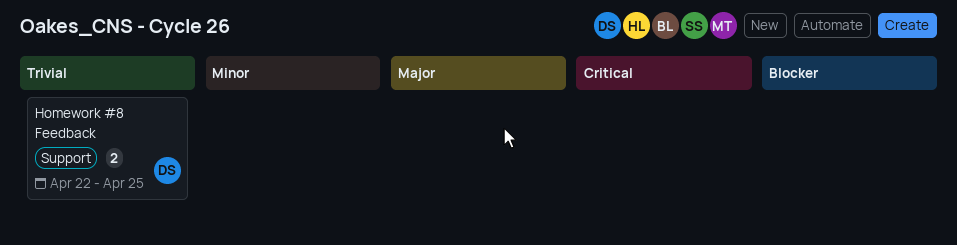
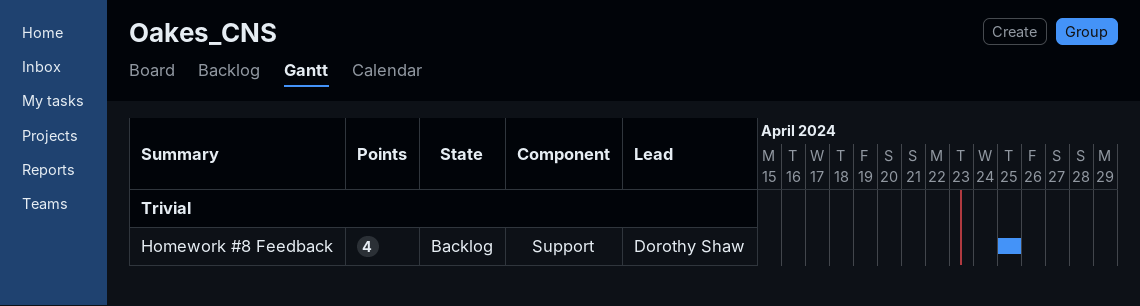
Homework #8 Feedback, estimate: 2 -> 4
Homework #8 Feedback, start: Apr 22 -> Apr 25

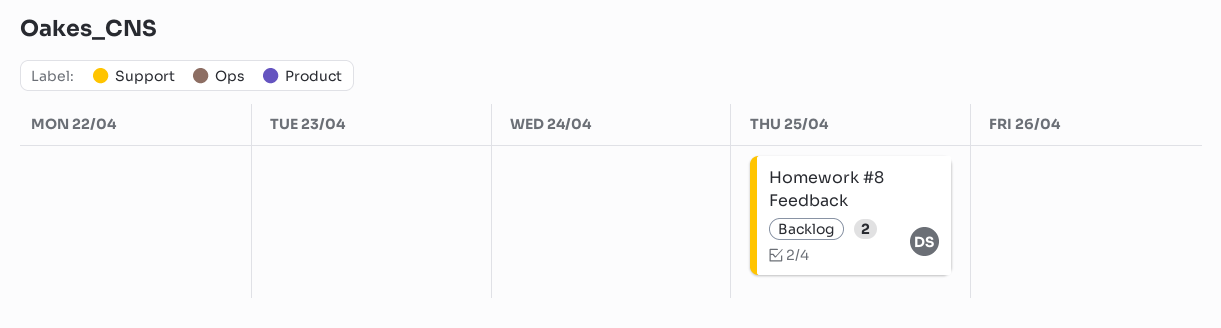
Homework #8 Feedback, estimate: 4 -> 2

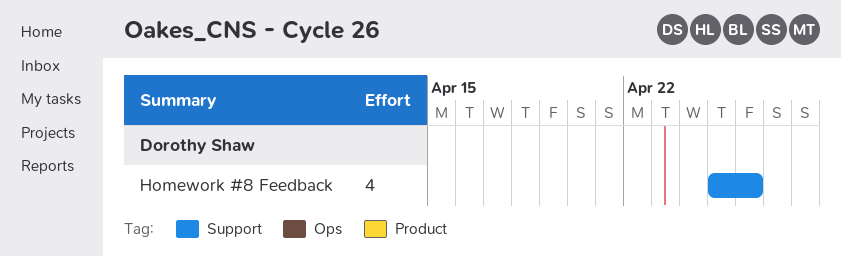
Homework #8 Feedback, estimate: 2 -> 4
Homework #8 Feedback, due: Apr 25 -> Apr 26

